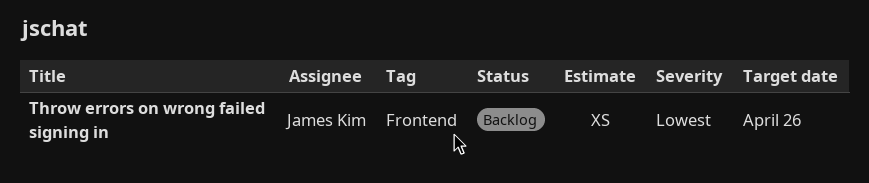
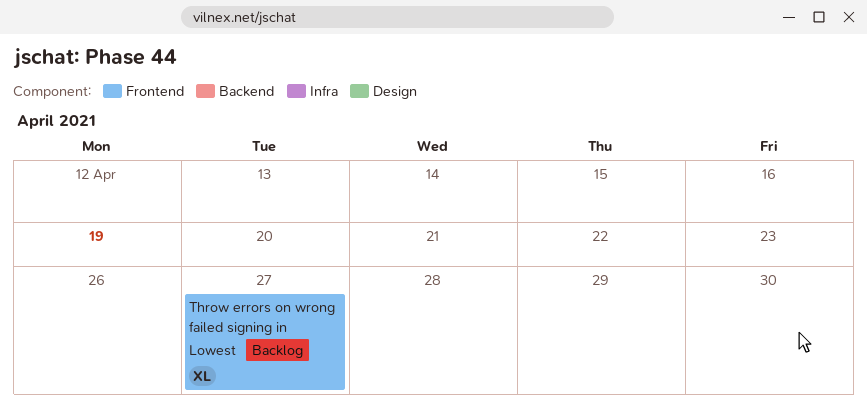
Throw errors on wrong failed signing in, estimate: XS -> XL
Throw errors on wrong failed signing in, due: Apr 26 -> Apr 27

